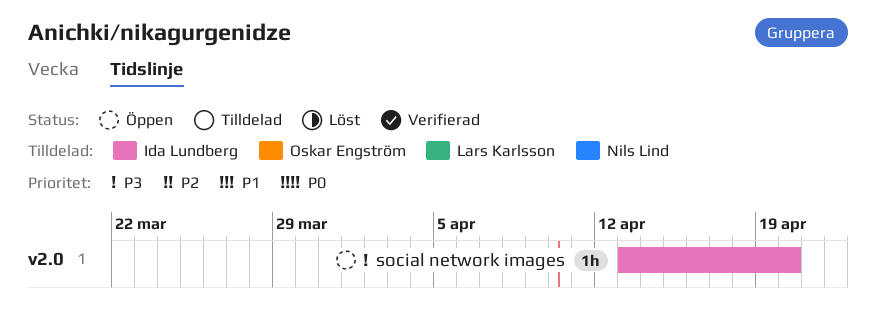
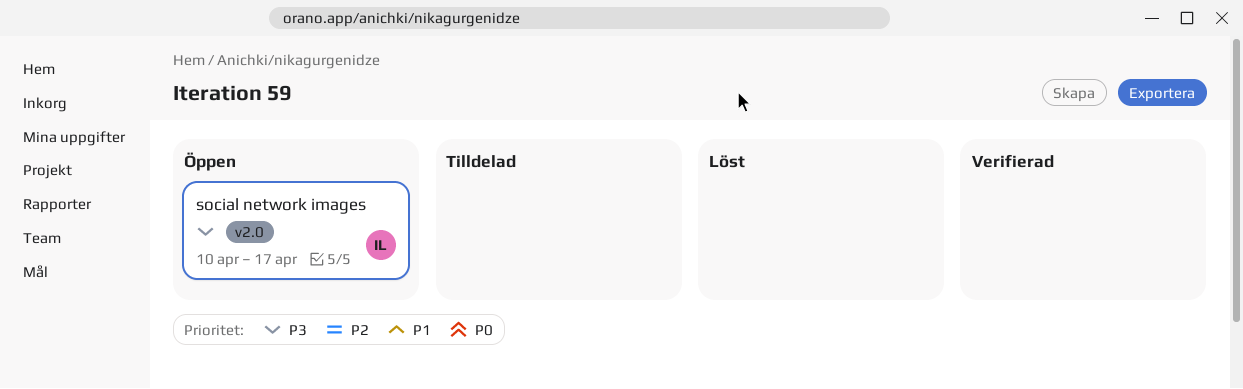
social network images, start: Apr 13 -> Apr 10
social network images, due: Apr 20 -> Apr 17

